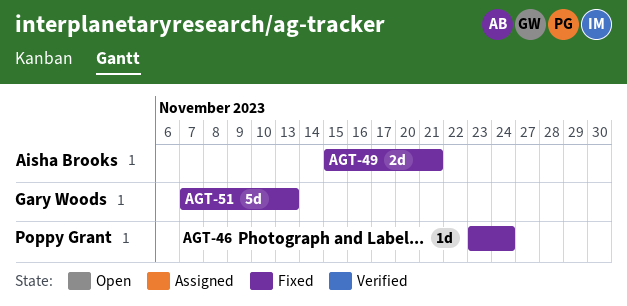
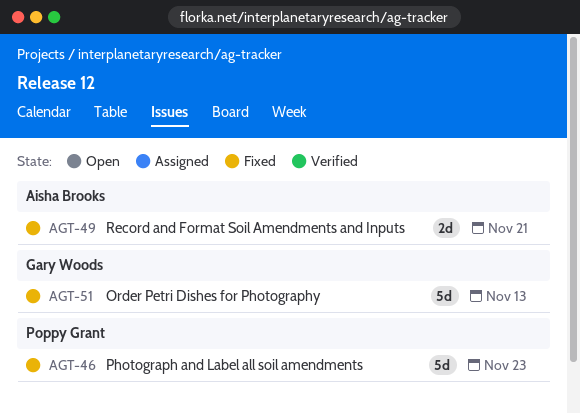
AGT-46, estimate: 1d -> 5d
AGT-46, due: Nov 24 -> Nov 23

